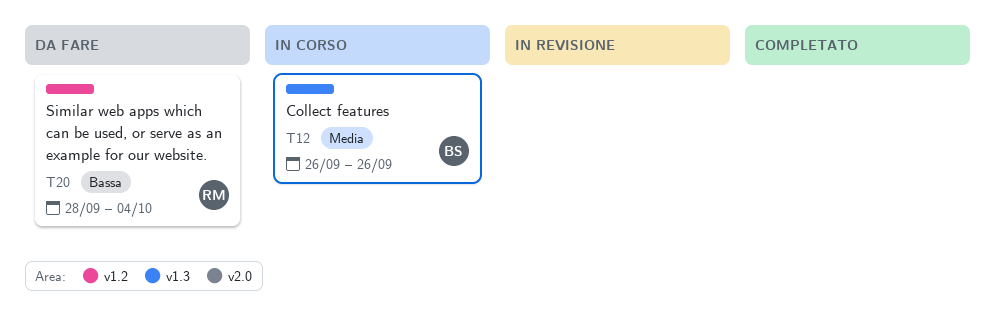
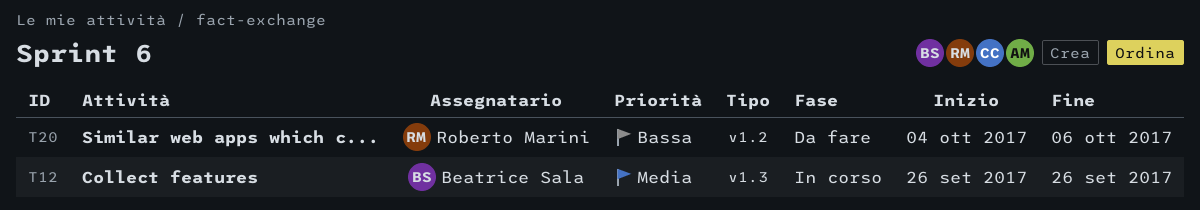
T20, start: Sep 28 -> Oct 4
T20, due: Oct 4 -> Oct 6

